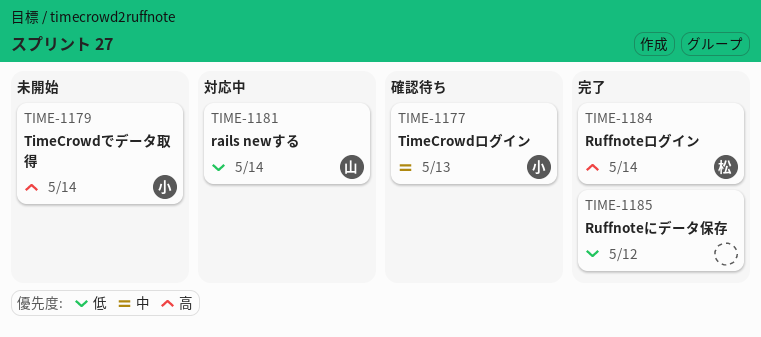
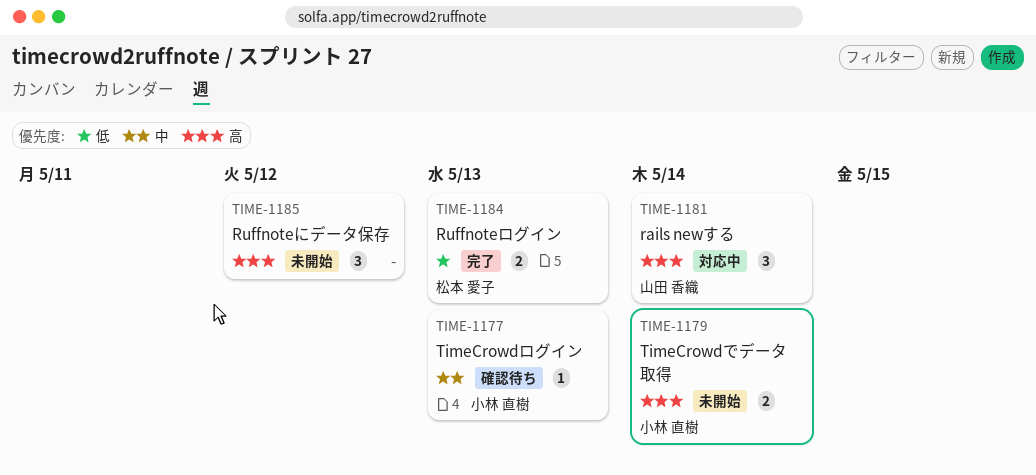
TIME-1181, priority: 低 -> 高
TIME-1184, priority: 高 -> 低
TIME-1184, due: May 14 -> May 13
TIME-1185, status: 完了 -> 未開始
TIME-1185, priority: 低 -> 高

